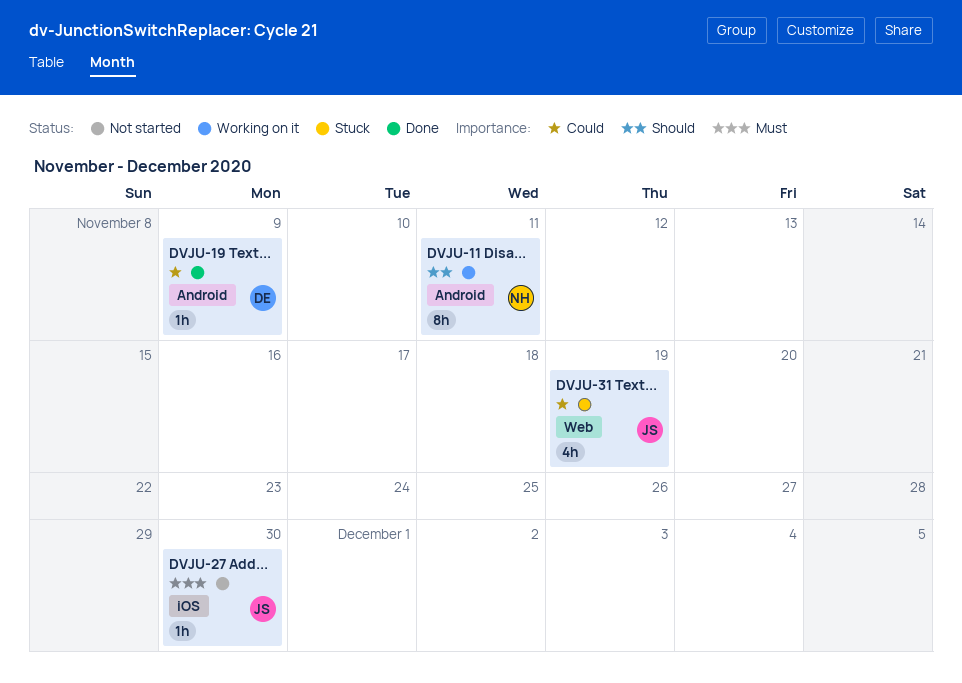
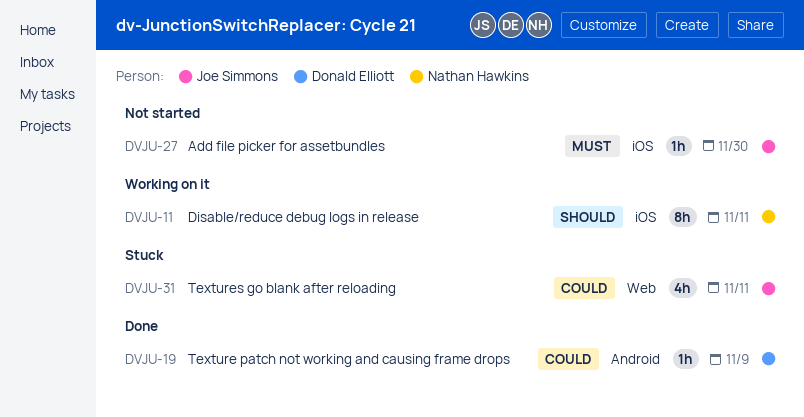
DVJU-11, label: Android -> iOS
DVJU-31, due: Nov 19 -> Nov 11

